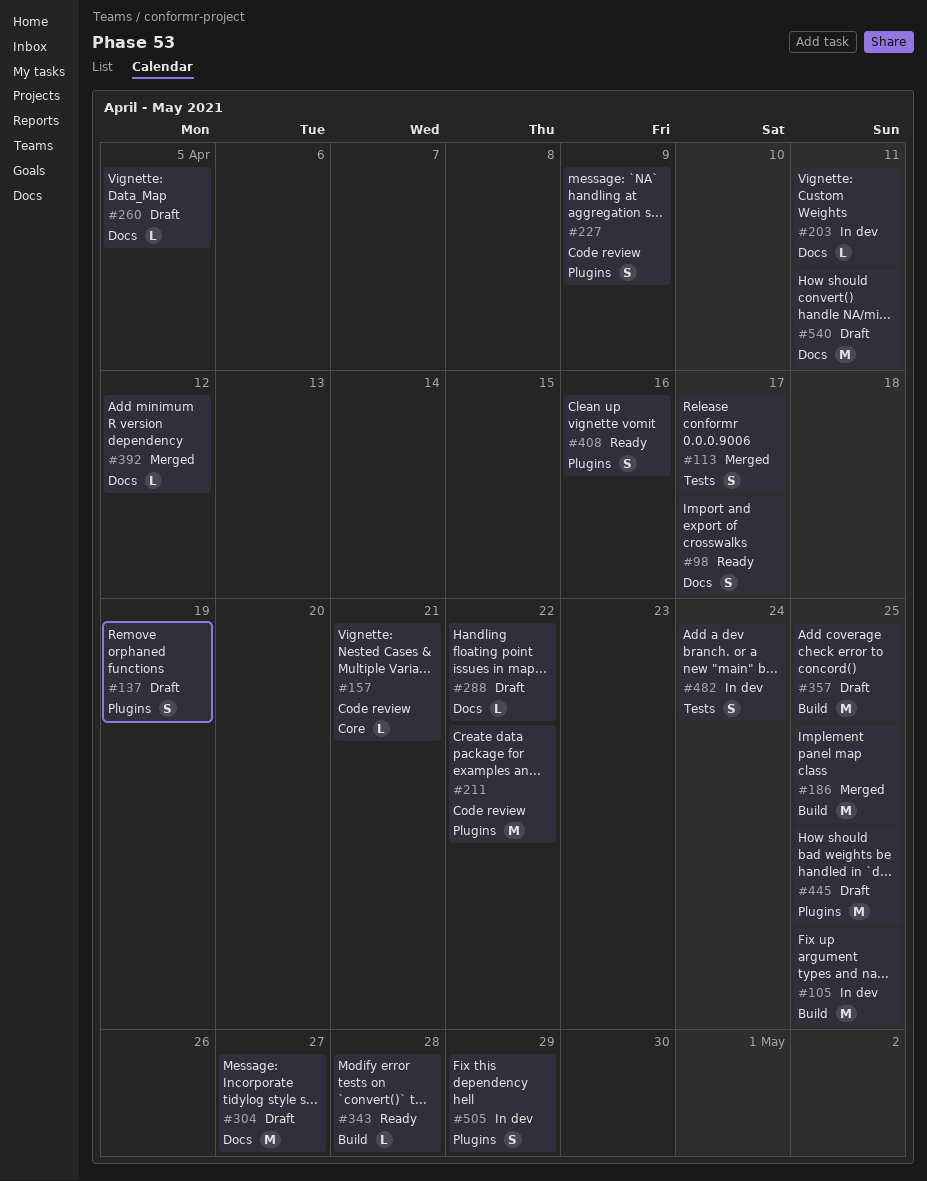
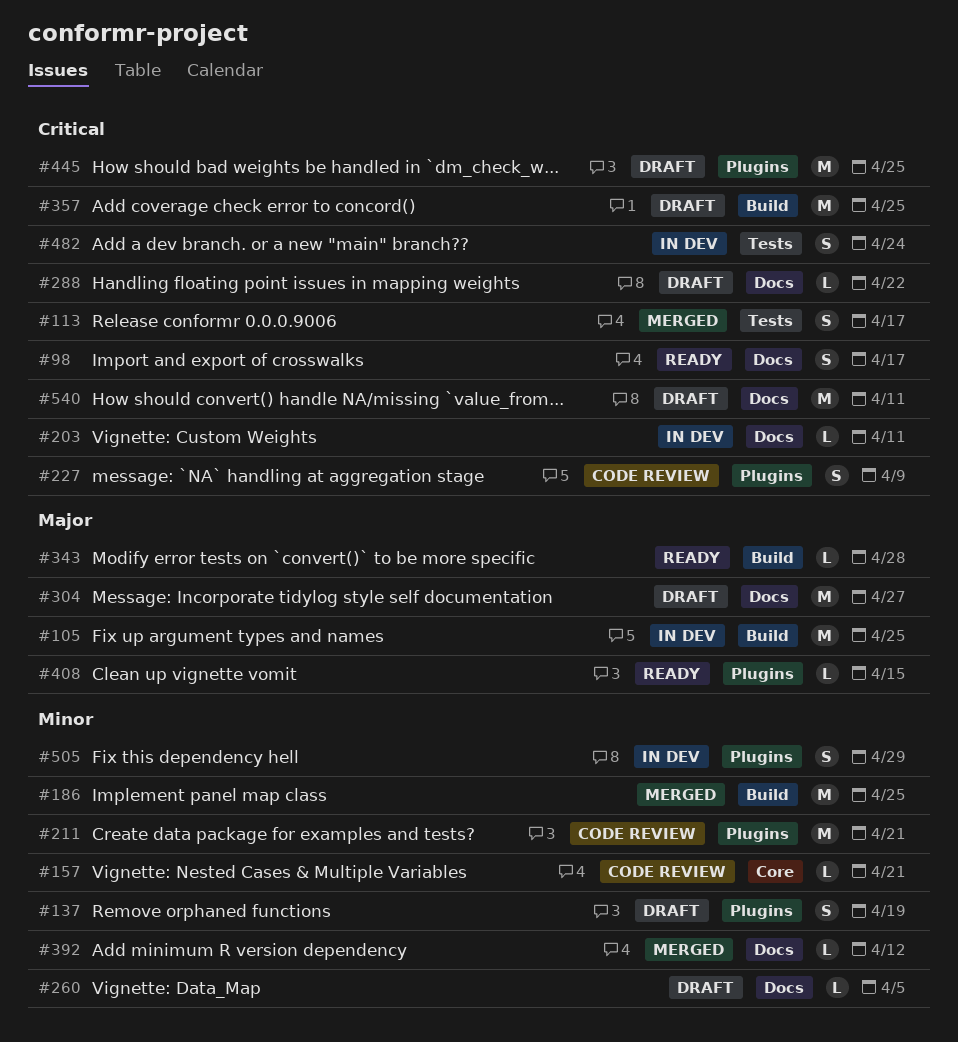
#211, due: Apr 22 -> Apr 21
#408, estimate: S -> L
#408, due: Apr 16 -> Apr 15

